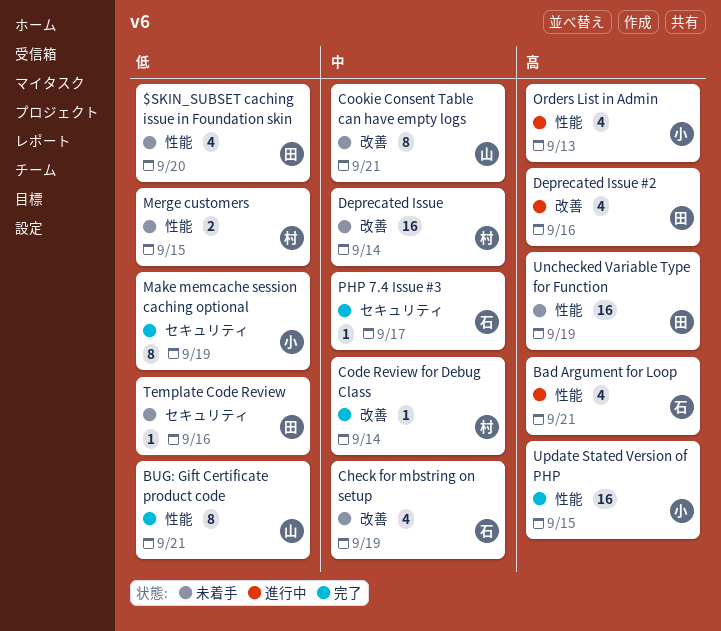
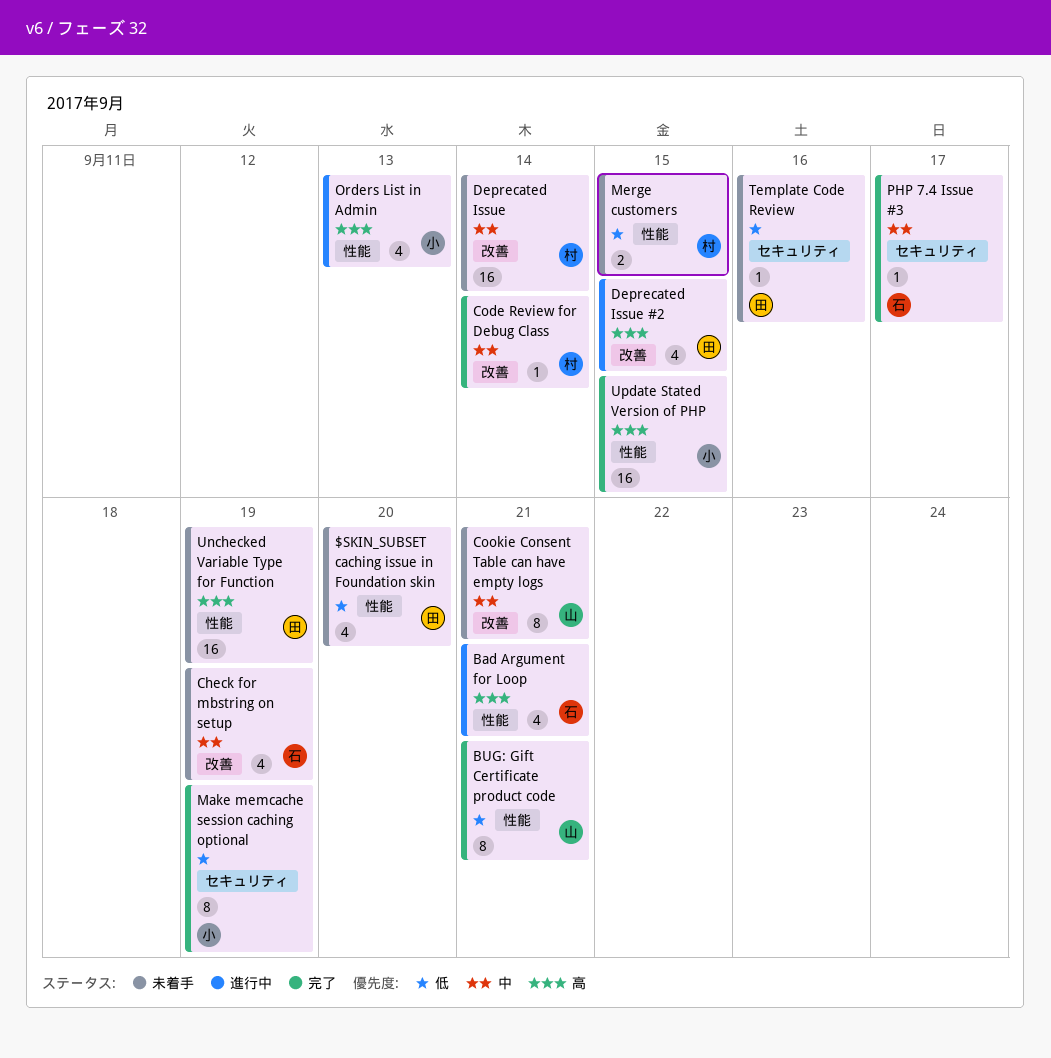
Deprecated Issue #2, due: Sep 16 -> Sep 15

